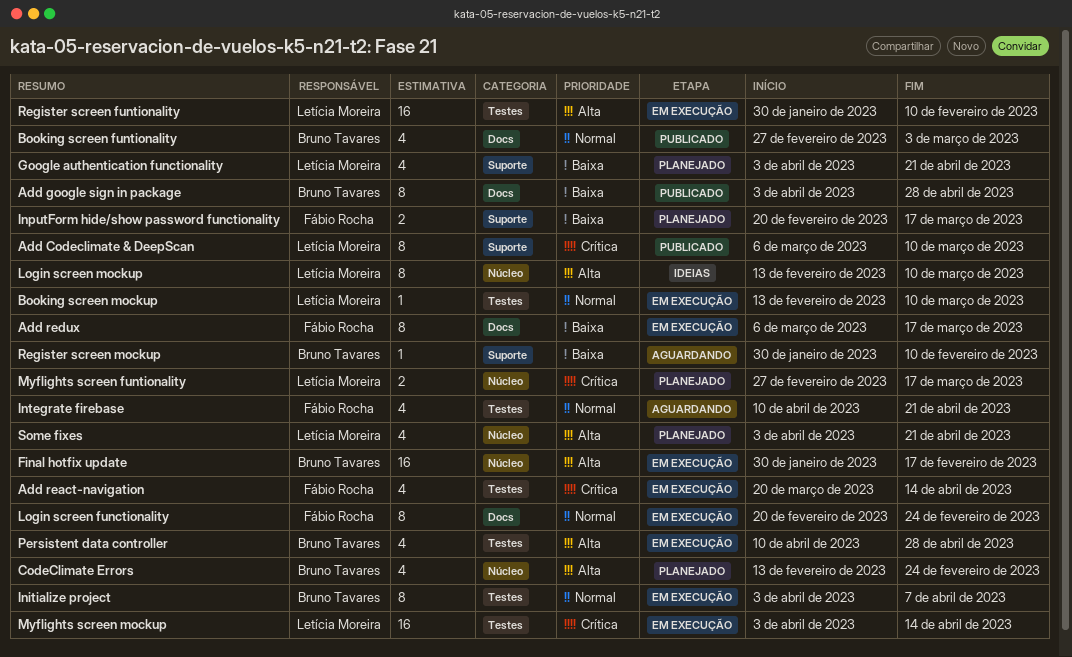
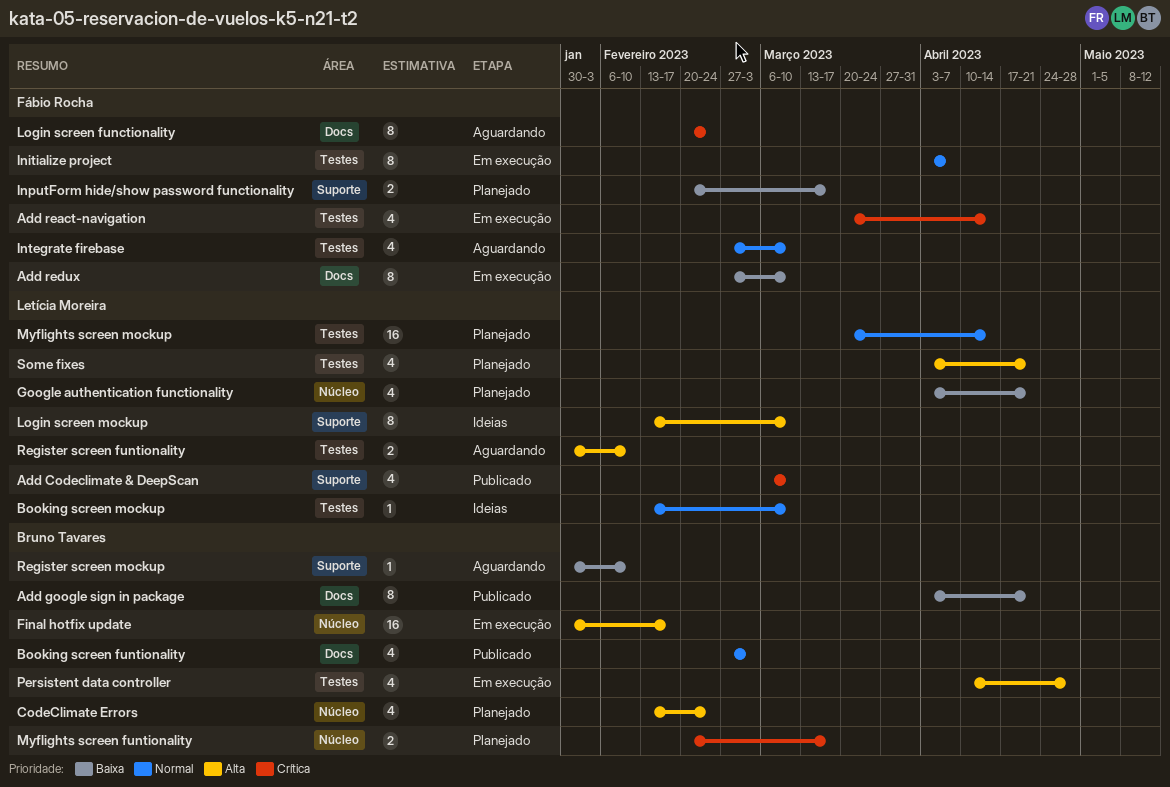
Add Codeclimate & DeepScan, estimate: 8 -> 4
Add google sign in package, due: Apr 28 -> Apr 21
Add redux, start: Mar 6 -> Feb 27
Add redux, due: Mar 17 -> Mar 10
Booking screen mockup, status: Em execução -> Ideias
Google authentication functionality, label: Suporte -> Núcleo
Initialize project, owner: Bruno Tavares -> Fábio Rocha
Integrate firebase, start: Apr 10 -> Feb 27
Integrate firebase, due: Apr 21 -> Mar 10
Login screen functionality, status: Em execução -> Aguardando
Login screen functionality, priority: Normal -> Crítica
Login screen mockup, label: Núcleo -> Suporte
Myflights screen funtionality, owner: Letícia Moreira -> Bruno Tavares
Myflights screen funtionality, start: Feb 27 -> Feb 20
Myflights screen mockup, status: Em execução -> Planejado
Myflights screen mockup, priority: Crítica -> Normal
Myflights screen mockup, start: Apr 3 -> Mar 20
Register screen funtionality, status: Em execução -> Aguardando
Register screen funtionality, estimate: 16 -> 2
Some fixes, label: Núcleo -> Testes

